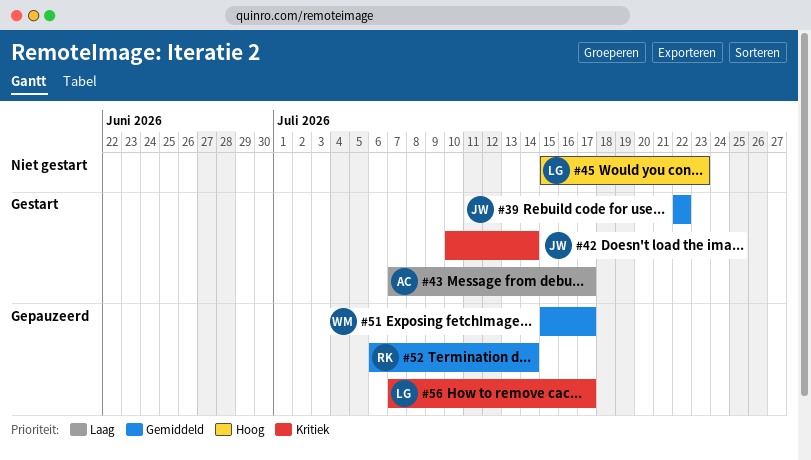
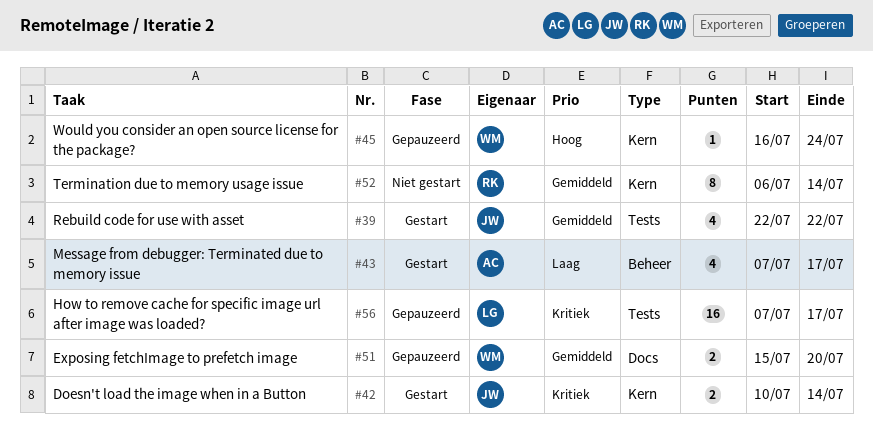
#45, status: Niet gestart -> Gepauzeerd
#45, owner: LG -> WM
#45, start: Jul 15 -> Jul 16
#45, due: Jul 23 -> Jul 24
#51, due: Jul 17 -> Jul 20
#52, status: Gepauzeerd -> Niet gestart

